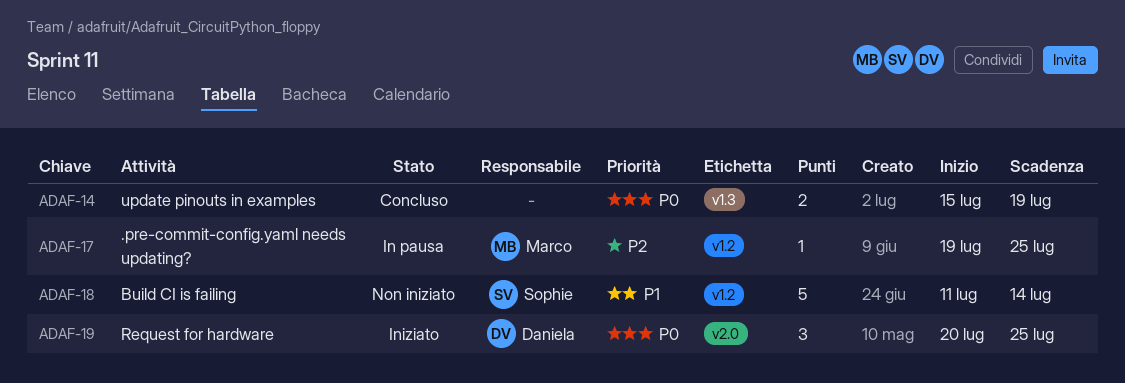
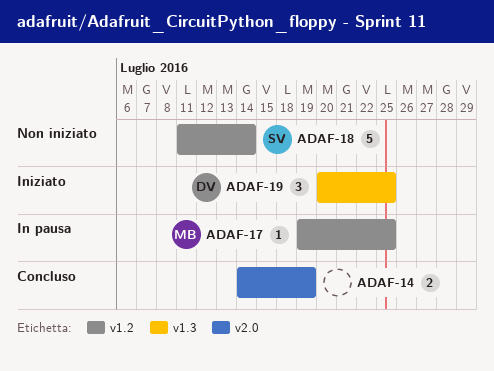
ADAF-14, label: v1.3 -> v2.0
ADAF-14, start: Jul 15 -> Jul 14
ADAF-19, label: v2.0 -> v1.3

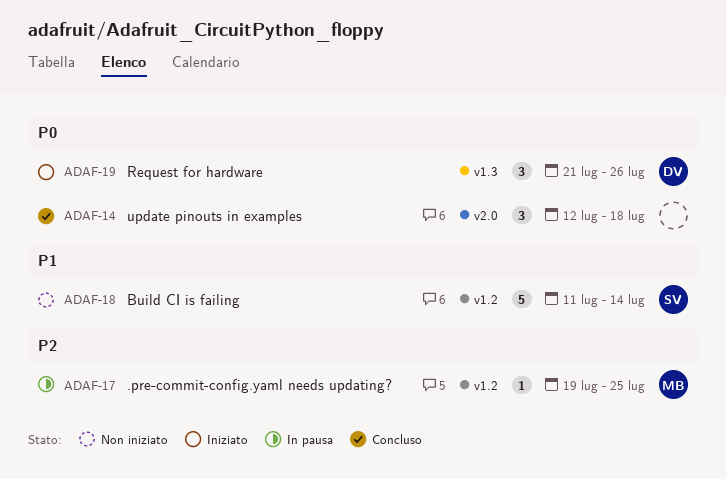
ADAF-14, estimate: 2 -> 3
ADAF-14, start: Jul 14 -> Jul 12
ADAF-14, due: Jul 19 -> Jul 18
ADAF-19, start: Jul 20 -> Jul 21
ADAF-19, due: Jul 25 -> Jul 26

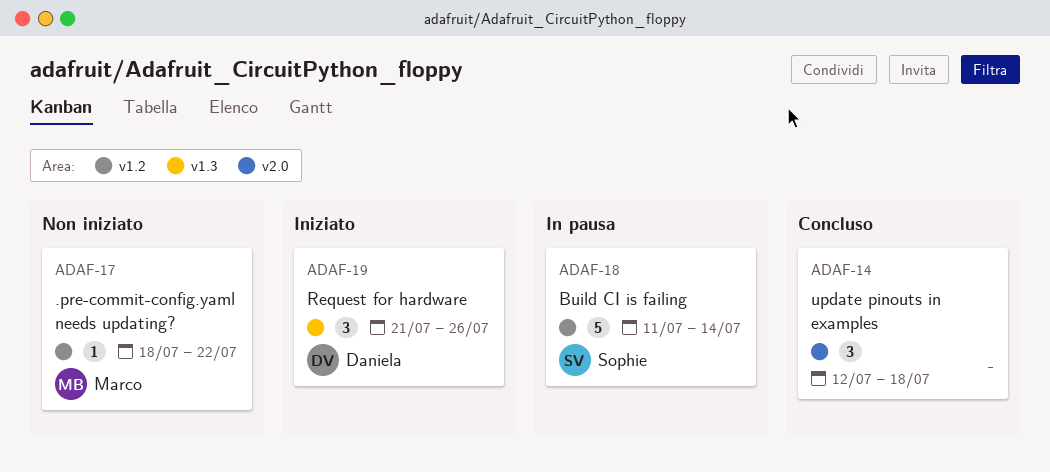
ADAF-17, status: In pausa -> Non iniziato
ADAF-17, start: Jul 19 -> Jul 18
ADAF-17, due: Jul 25 -> Jul 22
ADAF-18, status: Non iniziato -> In pausa

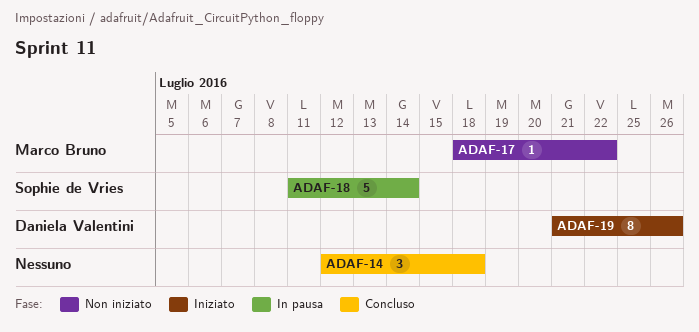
ADAF-19, estimate: 3 -> 8

